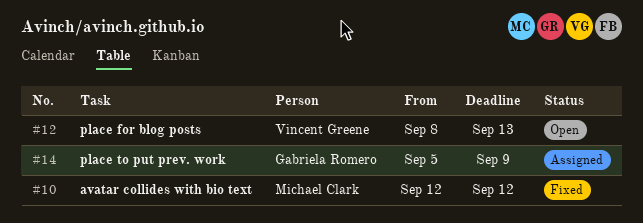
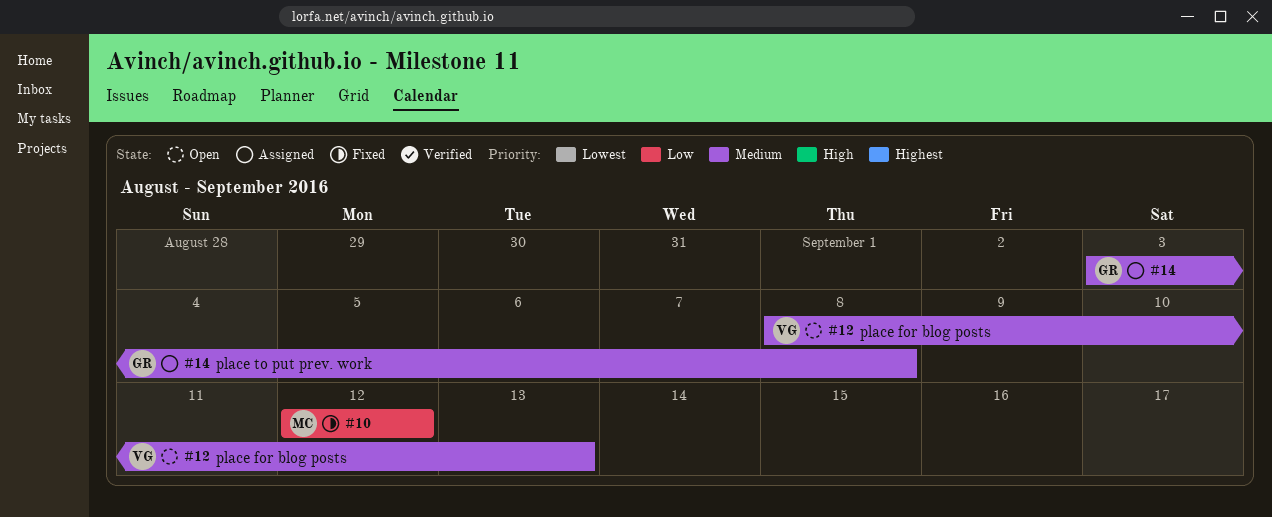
#14, start: Sep 5 -> Sep 3
#14, due: Sep 9 -> Sep 8

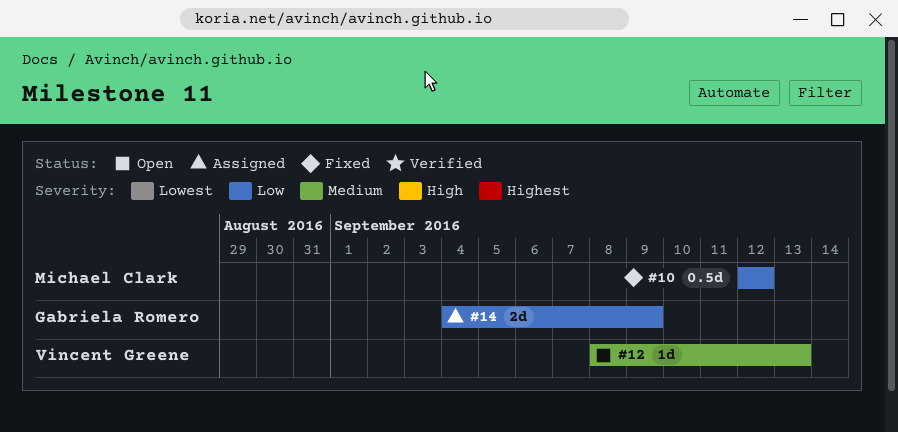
#14, priority: Medium -> Low
#14, start: Sep 3 -> Sep 4
#14, due: Sep 8 -> Sep 9

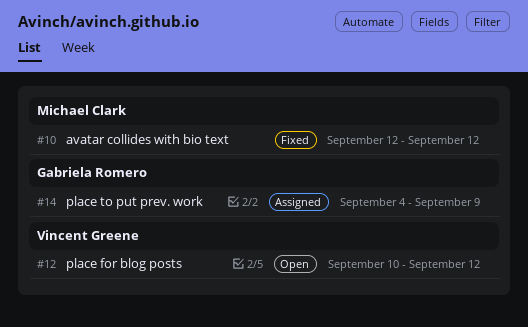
#12, start: Sep 8 -> Sep 10
#12, due: Sep 13 -> Sep 12

